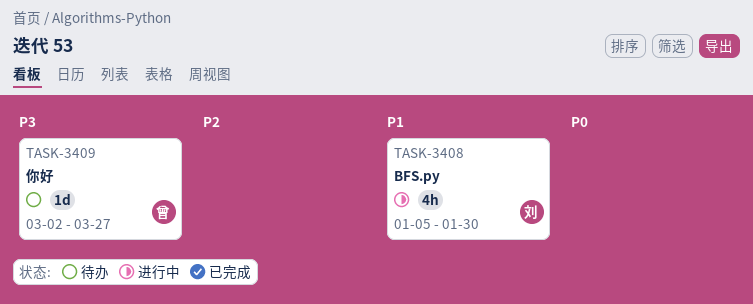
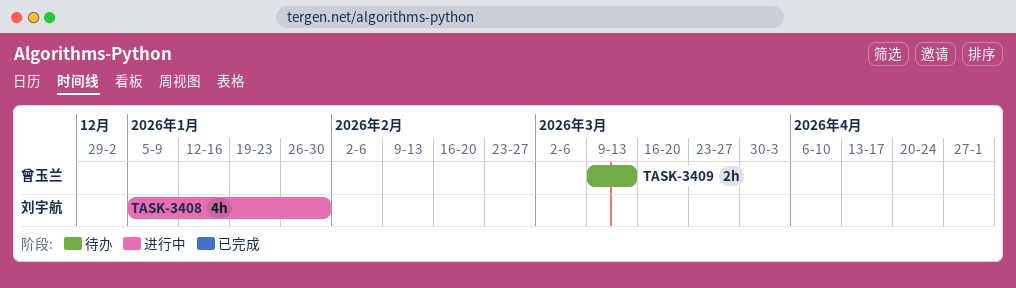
TASK-3409, estimate: 1d -> 2h
TASK-3409, start: Mar 2 -> Mar 9
TASK-3409, due: Mar 27 -> Mar 13

